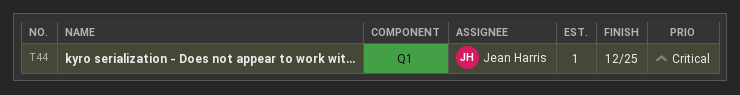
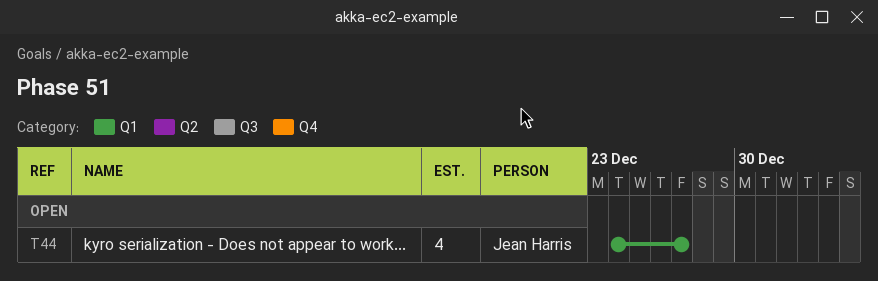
T44, estimate: 1 -> 4
T44, due: Dec 25 -> Dec 27

